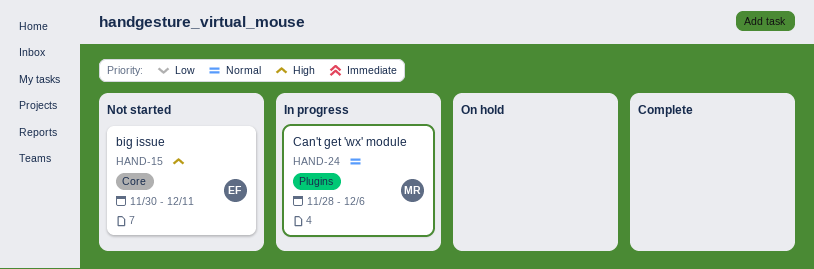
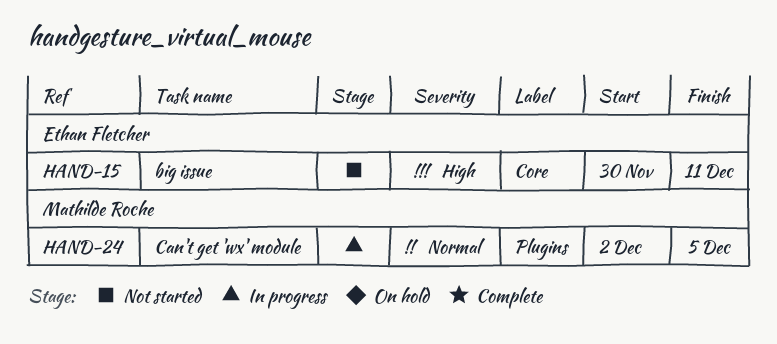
HAND-24, start: Nov 28 -> Dec 2
HAND-24, due: Dec 6 -> Dec 5

